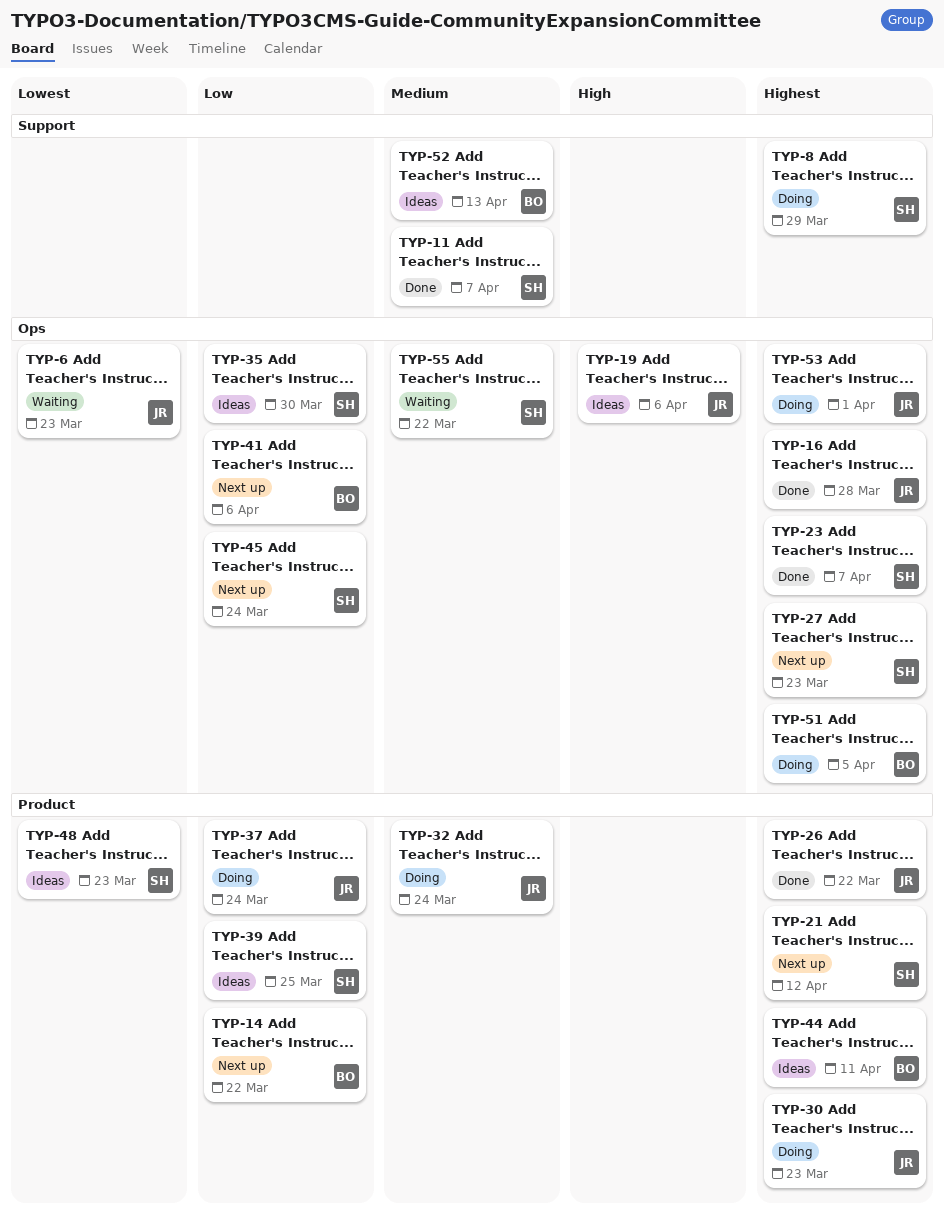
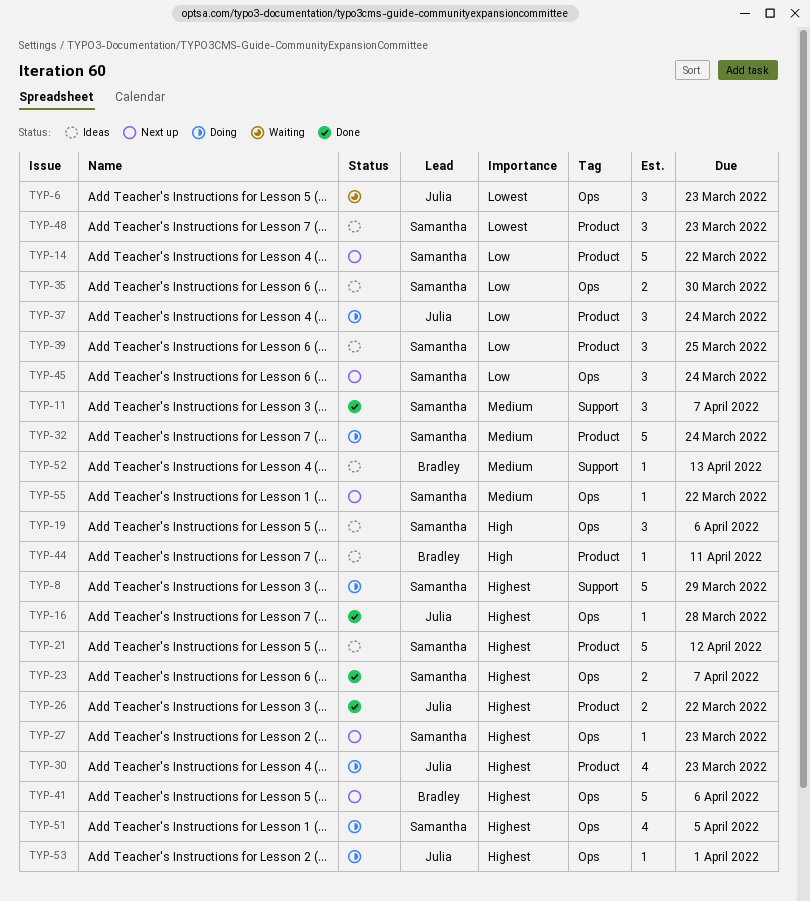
TYP-14, owner: Bradley -> Samantha
TYP-19, owner: Julia -> Samantha
TYP-21, status: Next up -> Ideas
TYP-32, owner: Julia -> Samantha
TYP-41, priority: Low -> Highest
TYP-44, priority: Highest -> High
TYP-51, owner: Bradley -> Samantha
TYP-55, status: Waiting -> Next up

